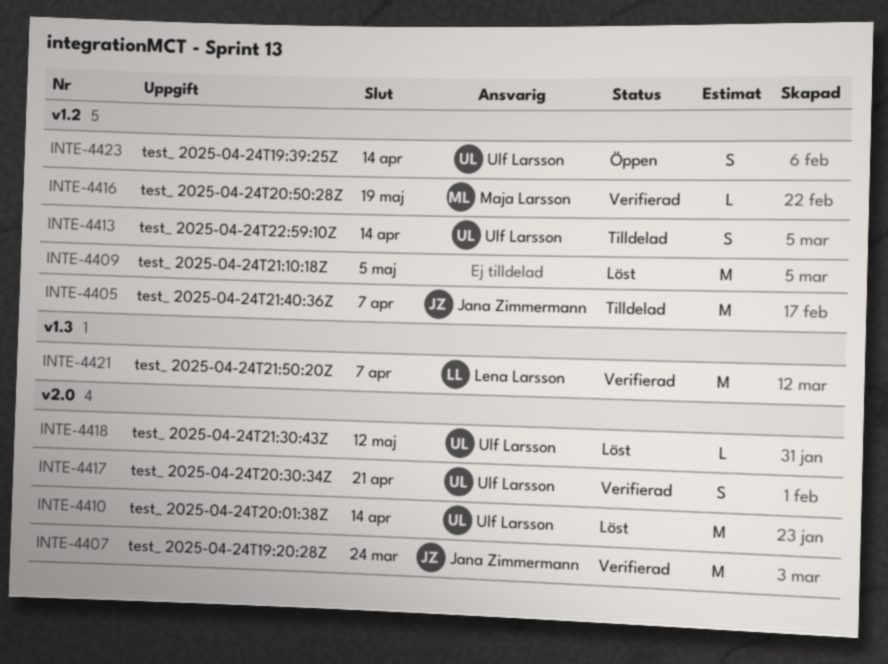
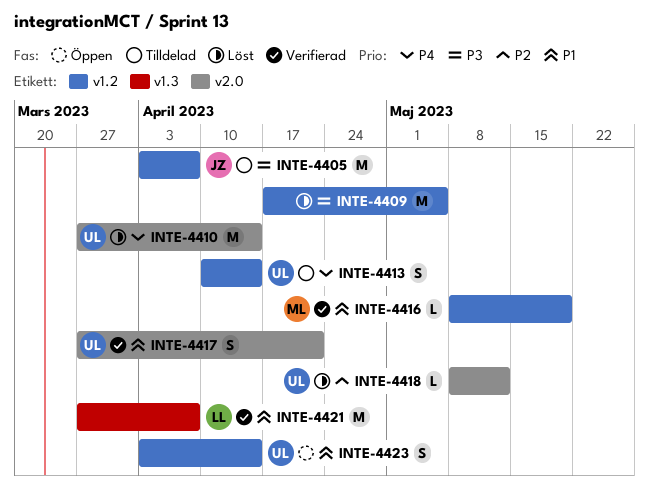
INTE-4407: present -> none

